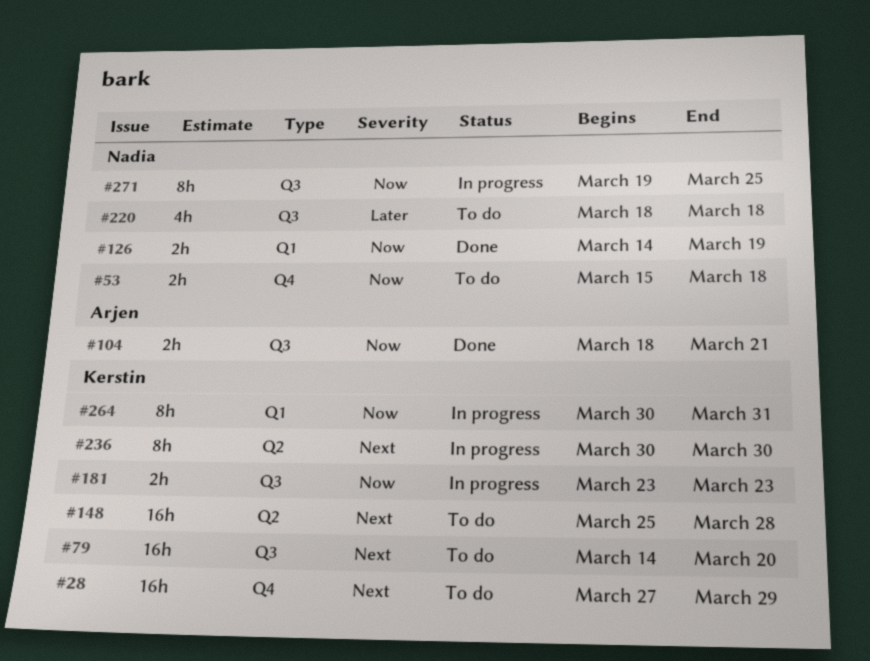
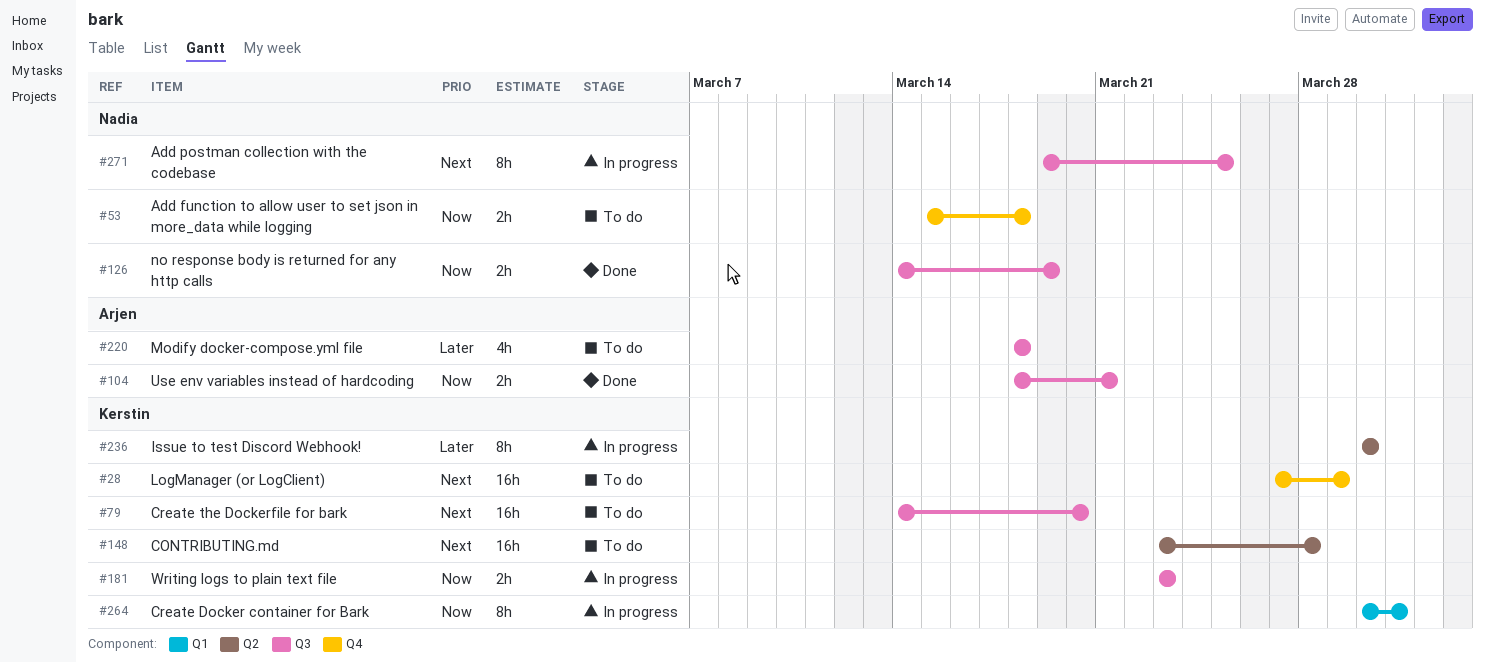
#126, label: Q1 -> Q3
#148, start: Mar 25 -> Mar 23
#220, owner: Nadia -> Arjen
#236, priority: Next -> Later
#271, priority: Now -> Next

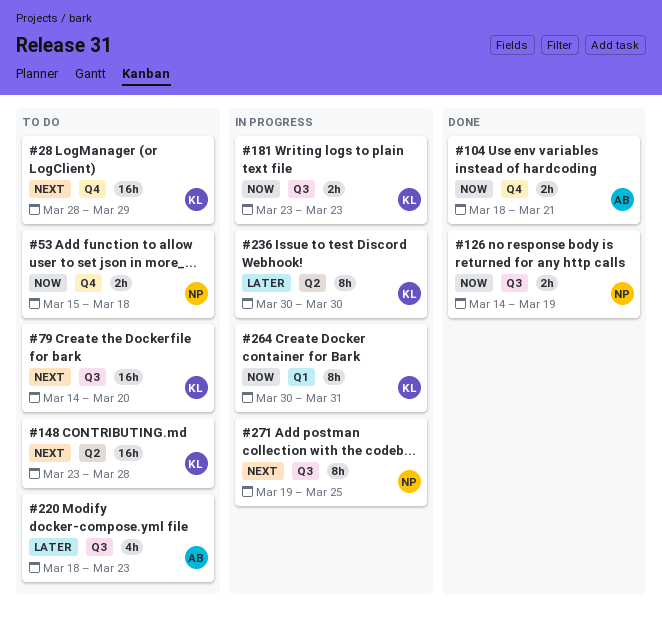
#28, start: Mar 27 -> Mar 28
#104, label: Q3 -> Q4
#220, due: Mar 18 -> Mar 23

